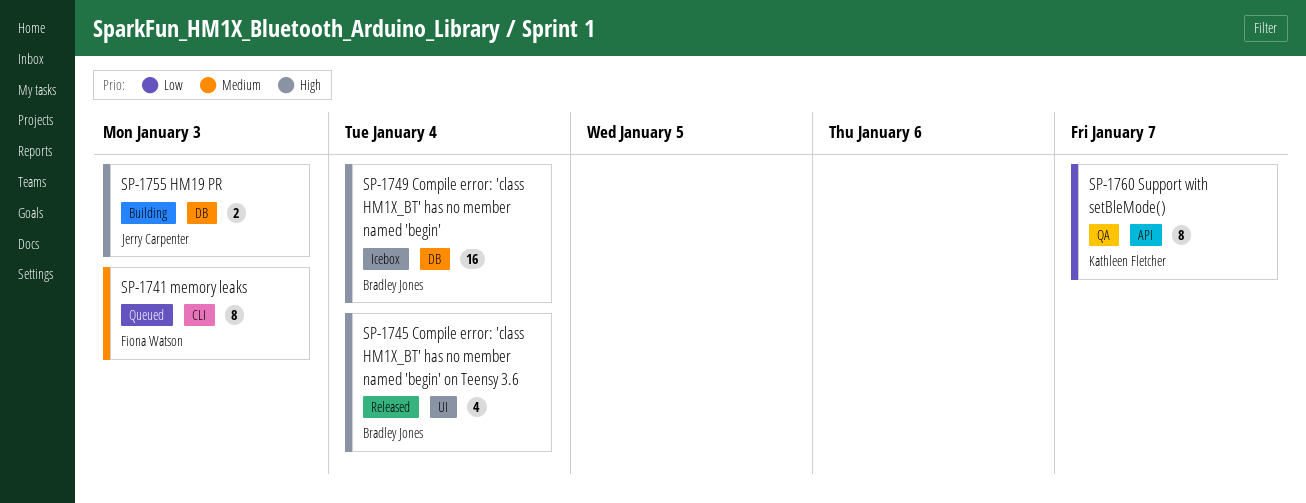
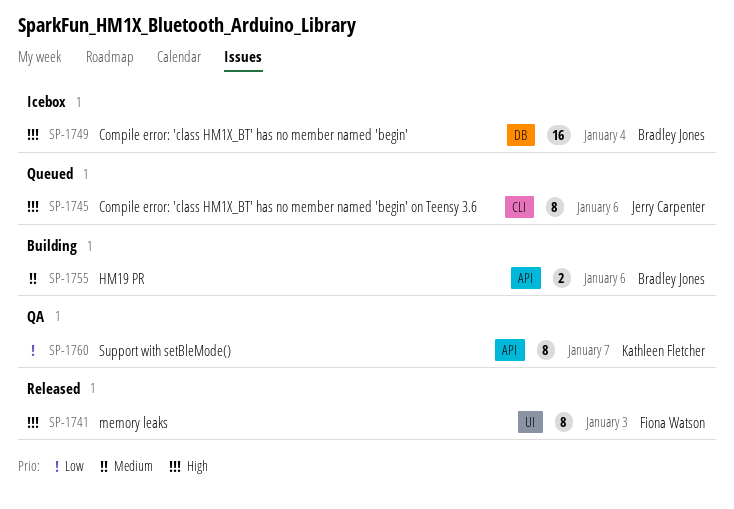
SP-1741, status: Queued -> Released
SP-1741, priority: Medium -> High
SP-1741, label: CLI -> UI
SP-1745, status: Released -> Queued
SP-1745, owner: Bradley Jones -> Jerry Carpenter
SP-1745, label: UI -> CLI
SP-1745, estimate: 4 -> 8
SP-1745, due: Jan 4 -> Jan 6
SP-1755, owner: Jerry Carpenter -> Bradley Jones
SP-1755, priority: High -> Medium
SP-1755, label: DB -> API
SP-1755, due: Jan 3 -> Jan 6

